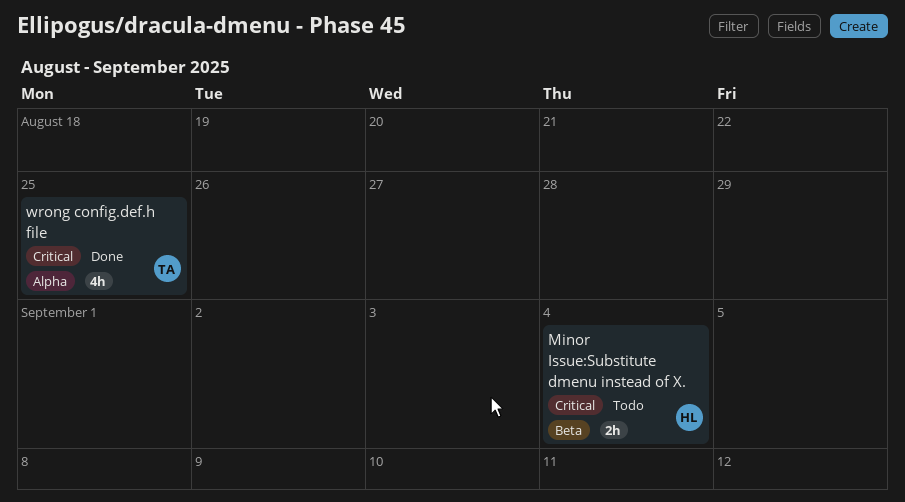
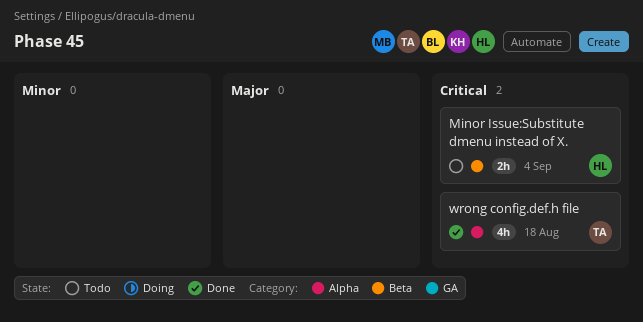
wrong config.def.h file, due: Aug 25 -> Aug 18

